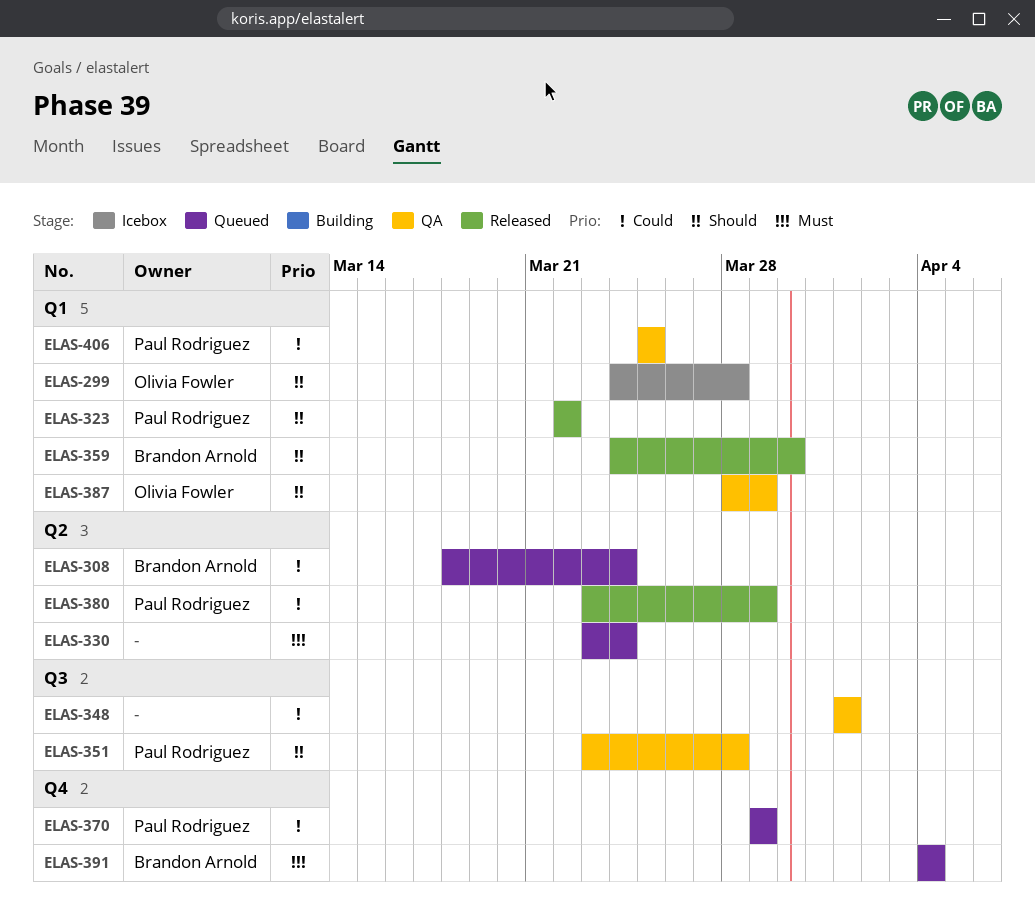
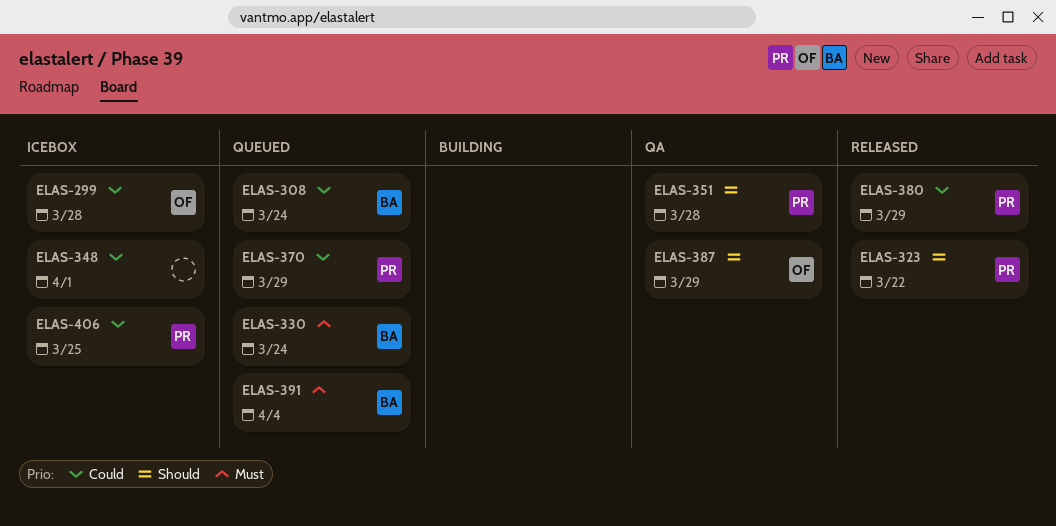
ELAS-299, priority: Should -> Could
ELAS-330, owner: none -> Brandon Arnold
ELAS-348, status: QA -> Icebox
ELAS-359: present -> none
ELAS-406, status: QA -> Icebox

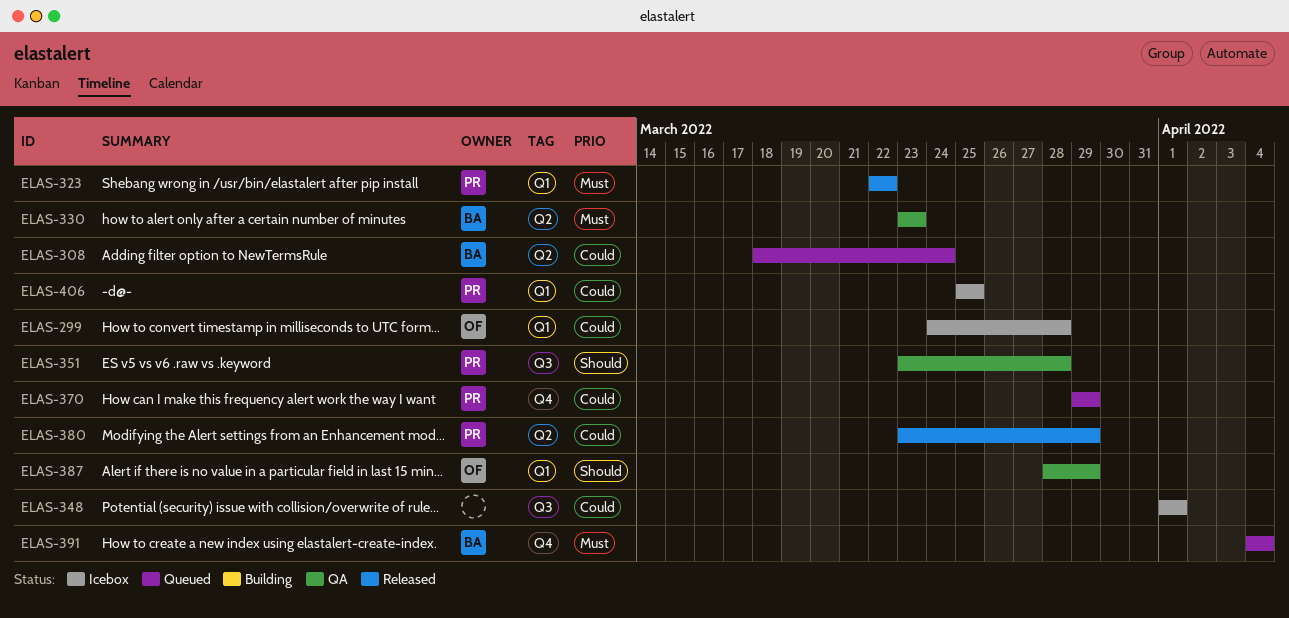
ELAS-323, priority: Should -> Must
ELAS-330, status: Queued -> QA
ELAS-330, due: Mar 24 -> Mar 23

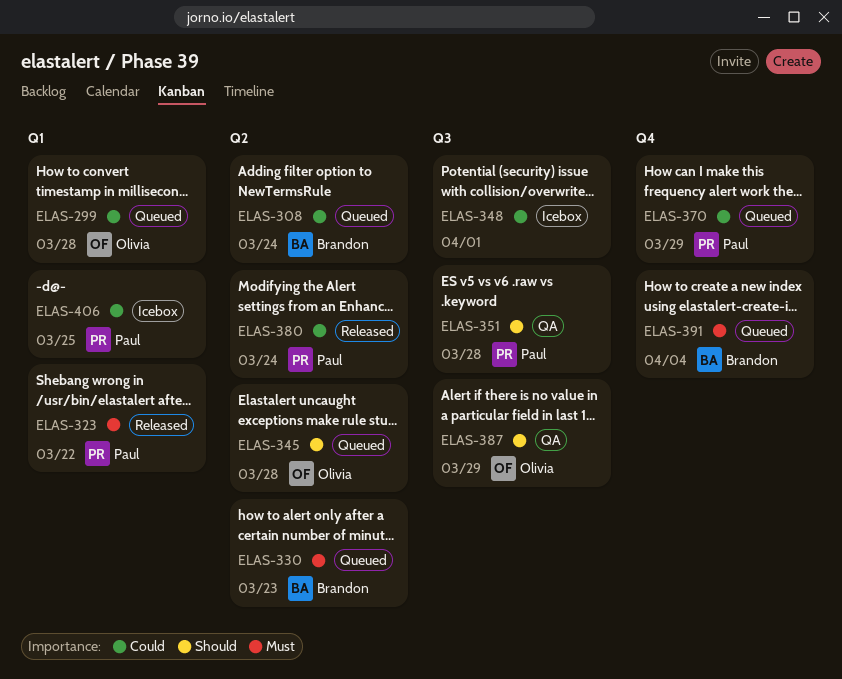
ELAS-299, status: Icebox -> Queued
ELAS-330, status: QA -> Queued
ELAS-345: none -> present
ELAS-380, due: Mar 29 -> Mar 24
ELAS-387, label: Q1 -> Q3

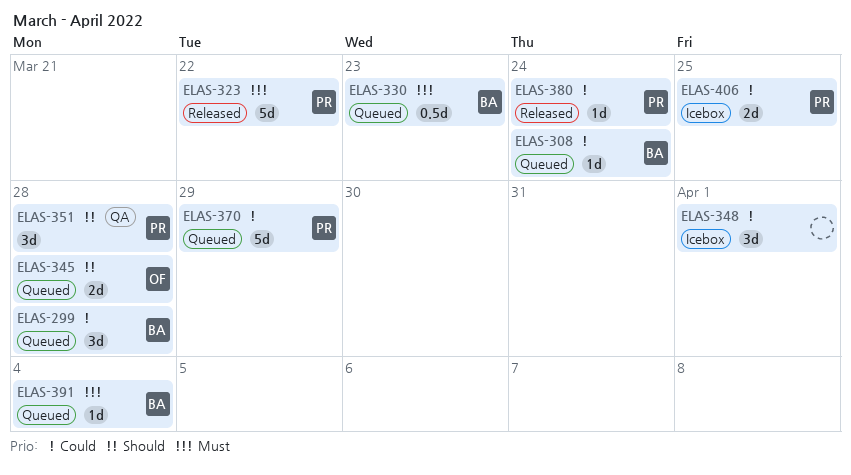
ELAS-299, owner: Olivia -> Brandon
ELAS-387: present -> none

